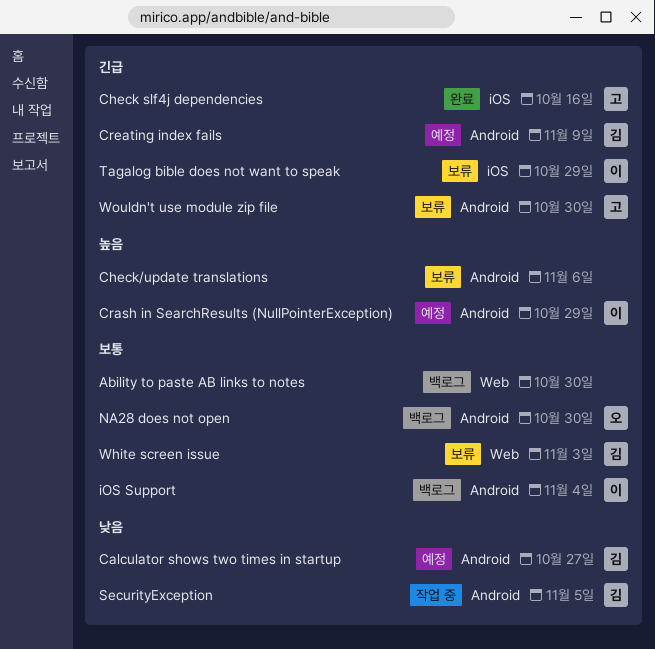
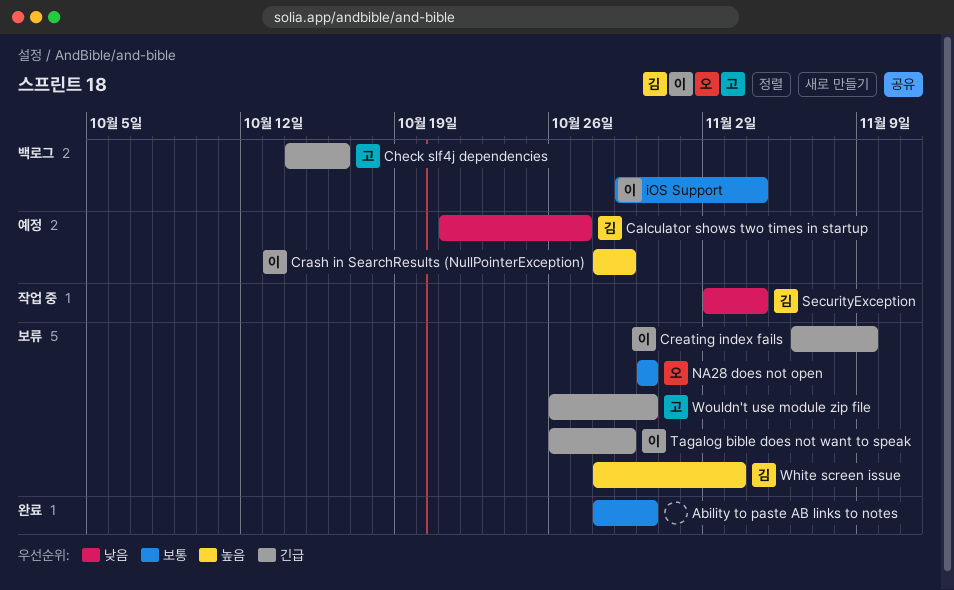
Ability to paste AB links to notes, status: 백로그 -> 완료
Check slf4j dependencies, status: 완료 -> 백로그
Check/update translations: present -> none
Creating index fails, status: 예정 -> 보류
Creating index fails, owner: 김 -> 이
NA28 does not open, status: 백로그 -> 보류
SecurityException, due: Nov 5 -> Nov 4
White screen issue, priority: 보통 -> 높음

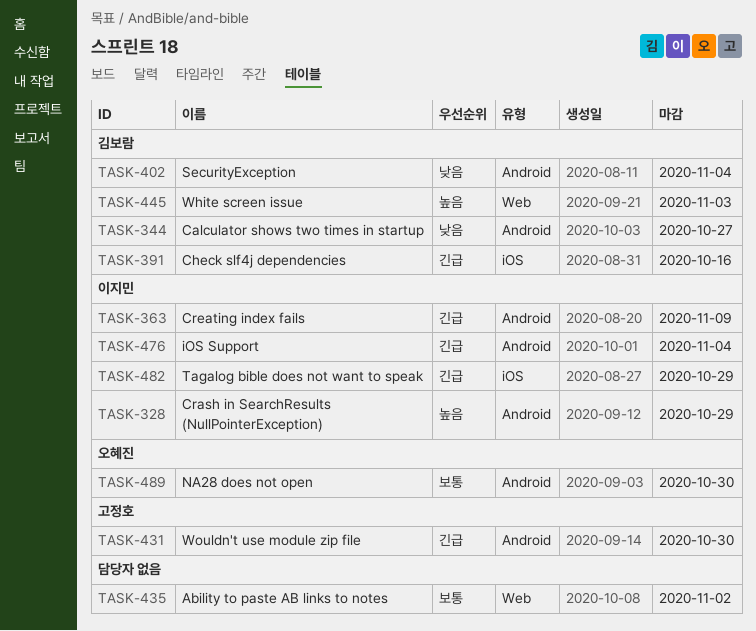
Ability to paste AB links to notes, due: Oct 30 -> Nov 2
Check slf4j dependencies, owner: 고정호 -> 김보람
iOS Support, priority: 보통 -> 긴급

